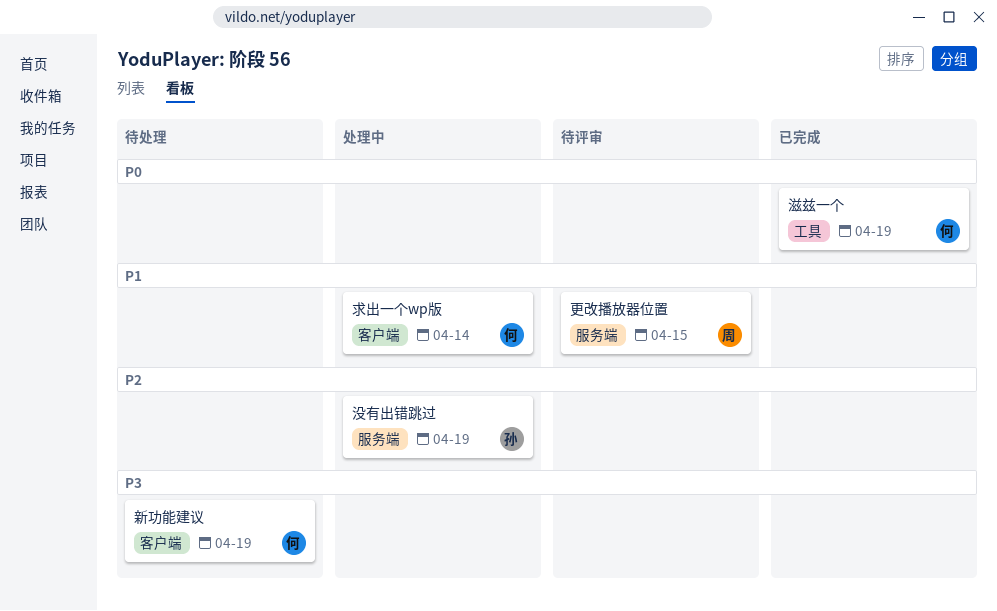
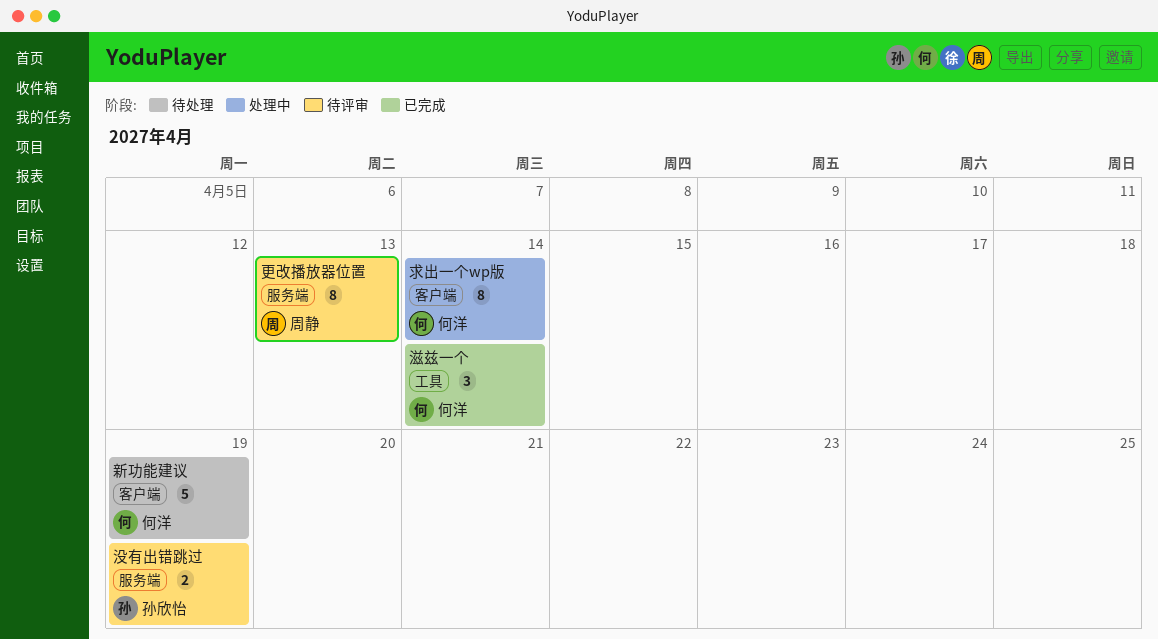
更改播放器位置, due: Apr 15 -> Apr 13
没有出错跳过, status: 处理中 -> 待评审
滋兹一个, due: Apr 19 -> Apr 14

